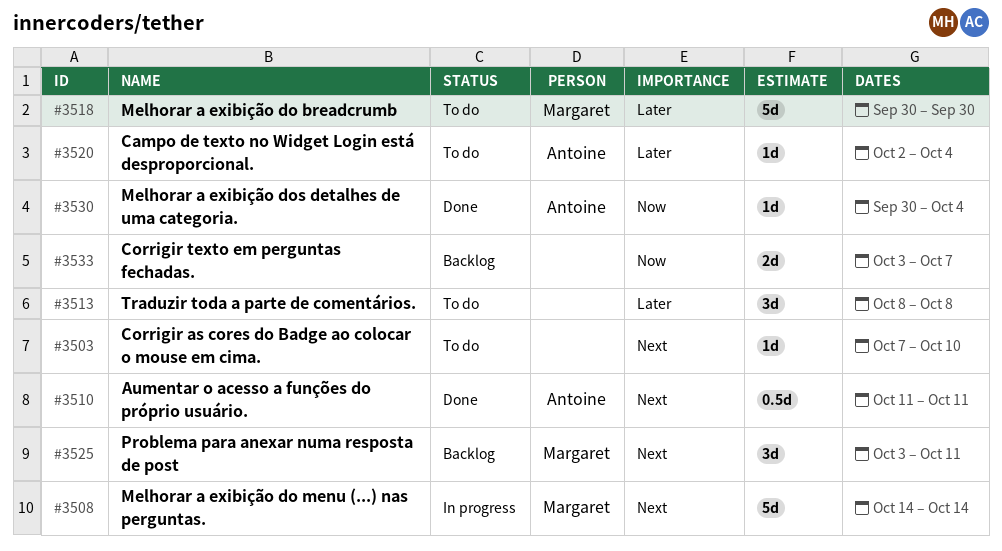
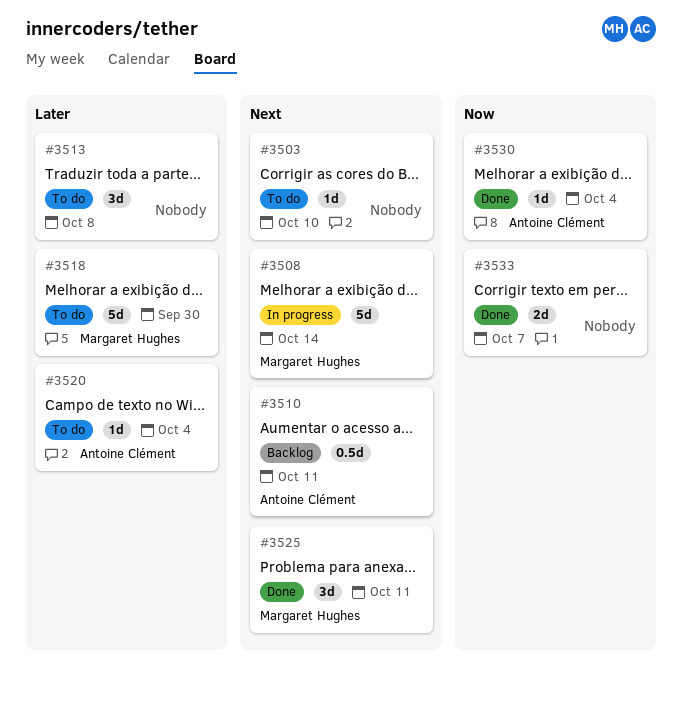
#3510, status: Done -> Backlog
#3525, status: Backlog -> Done
#3533, status: Backlog -> Done

